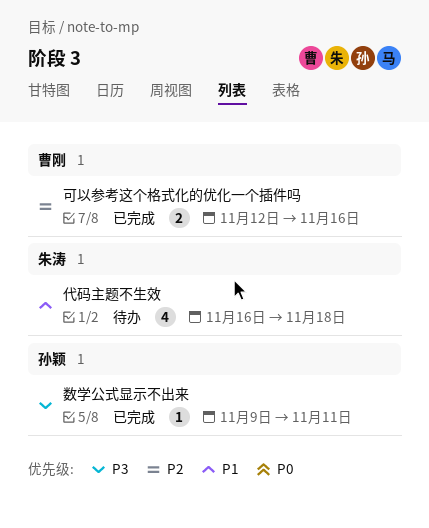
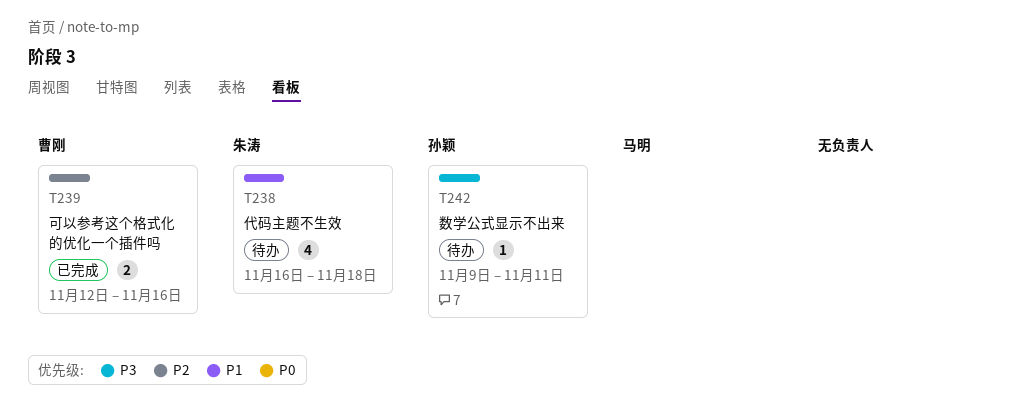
数学公式显示不出来, status: 已完成 -> 待办

